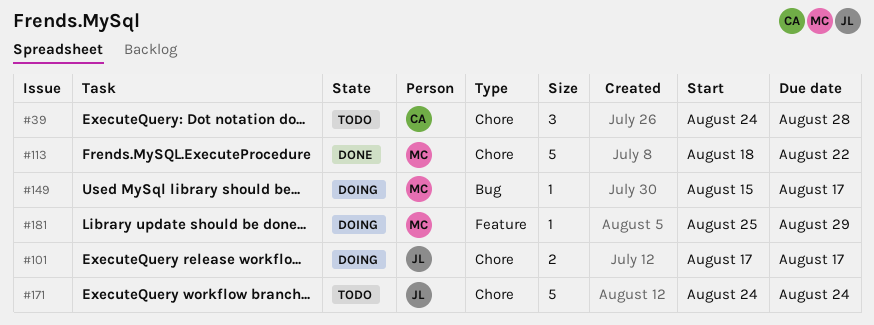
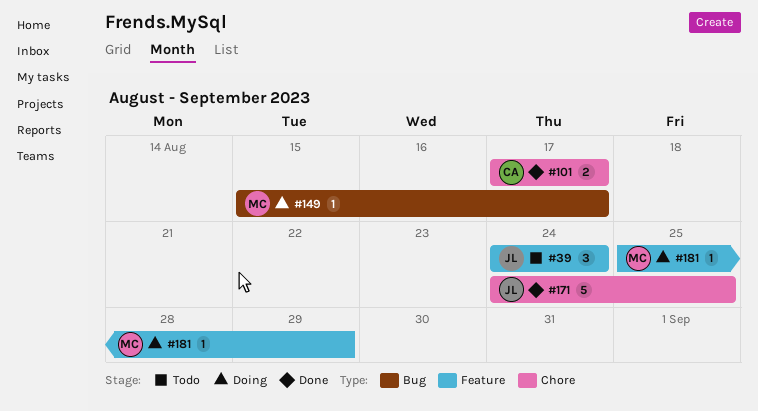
#39, owner: CA -> JL
#39, label: Chore -> Feature
#39, due: Aug 28 -> Aug 24
#101, status: Doing -> Done
#101, owner: JL -> CA
#113: present -> none
#171, status: Todo -> Done
#171, due: Aug 24 -> Aug 25

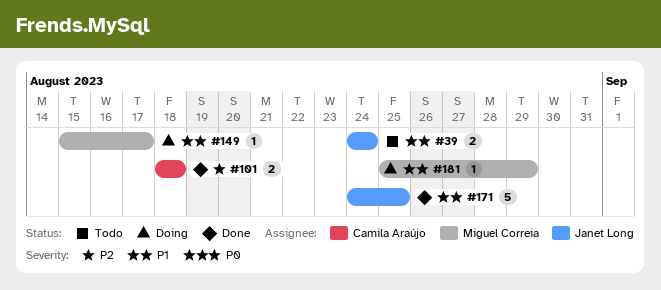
#39, estimate: 3 -> 2
#101, start: Aug 17 -> Aug 18
#101, due: Aug 17 -> Aug 18

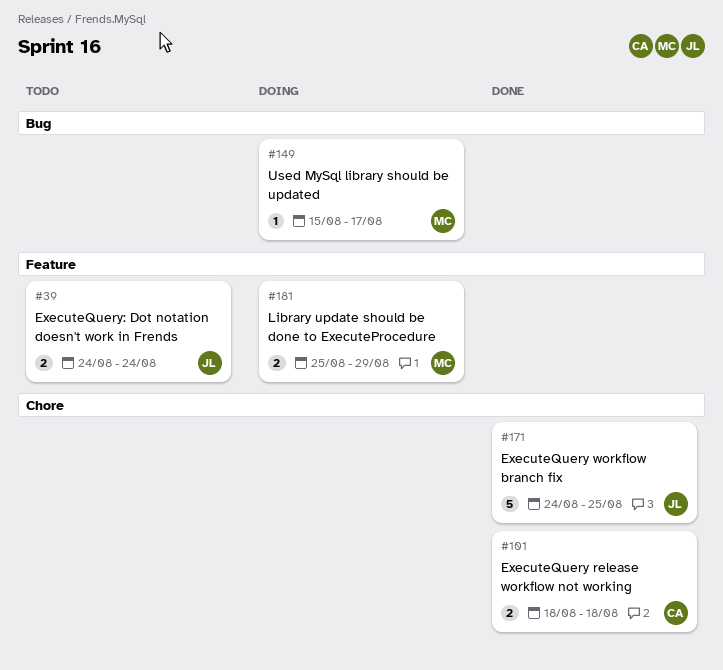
#181, estimate: 1 -> 2

